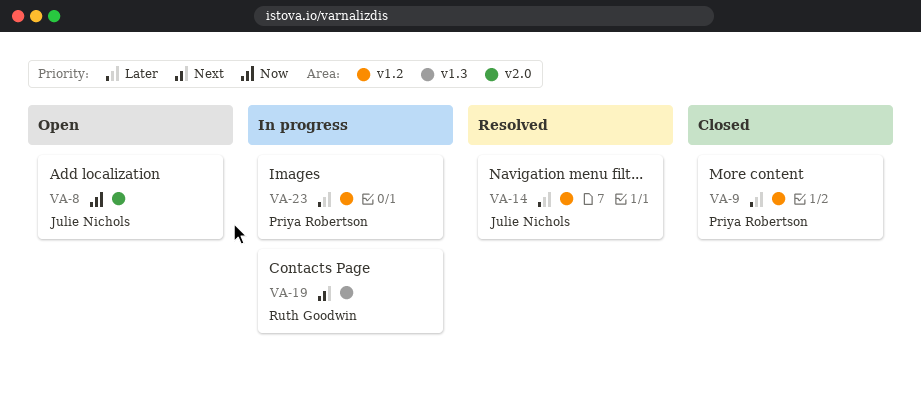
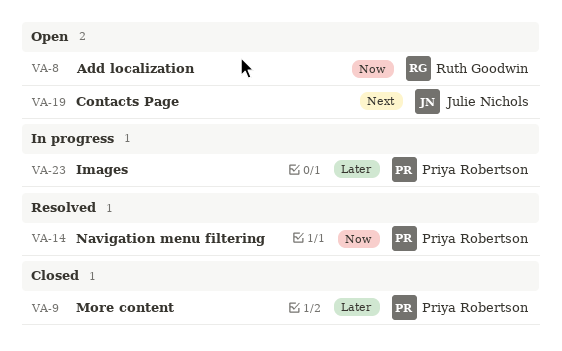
VA-8, owner: Julie Nichols -> Ruth Goodwin
VA-14, owner: Julie Nichols -> Priya Robertson
VA-14, priority: Later -> Now
VA-19, status: In progress -> Open
VA-19, owner: Ruth Goodwin -> Julie Nichols

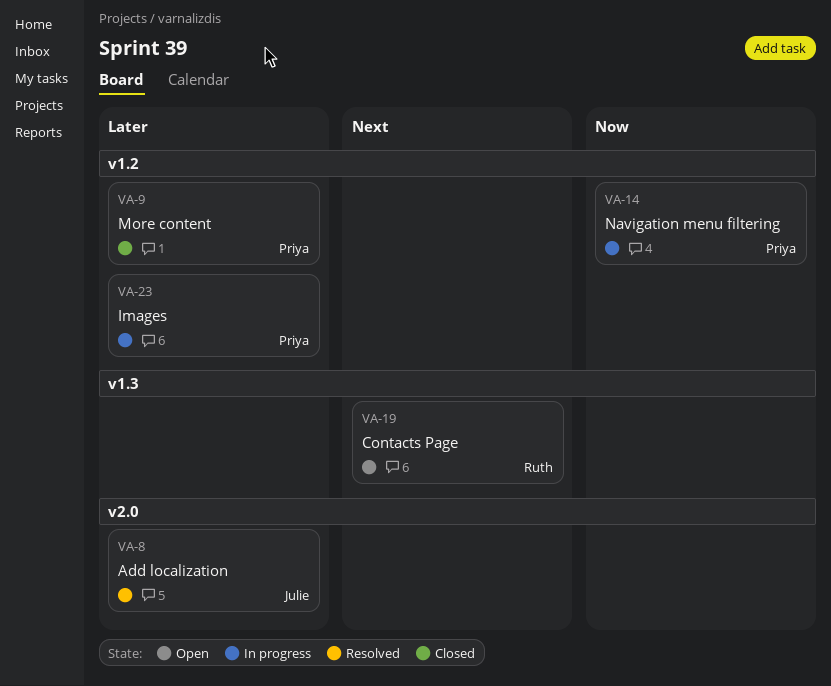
VA-8, status: Open -> Resolved
VA-8, owner: Ruth Goodwin -> Julie Nichols
VA-8, priority: Now -> Later
VA-14, status: Resolved -> In progress
VA-19, owner: Julie Nichols -> Ruth Goodwin

